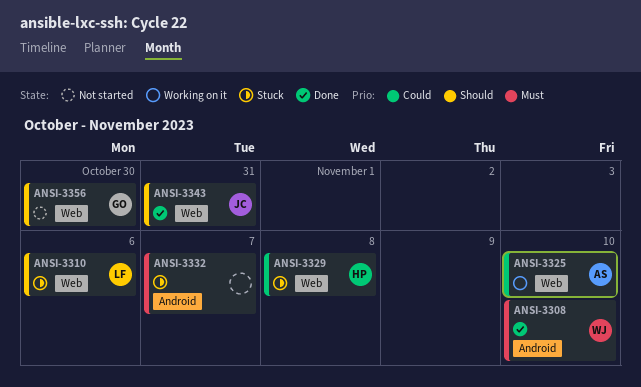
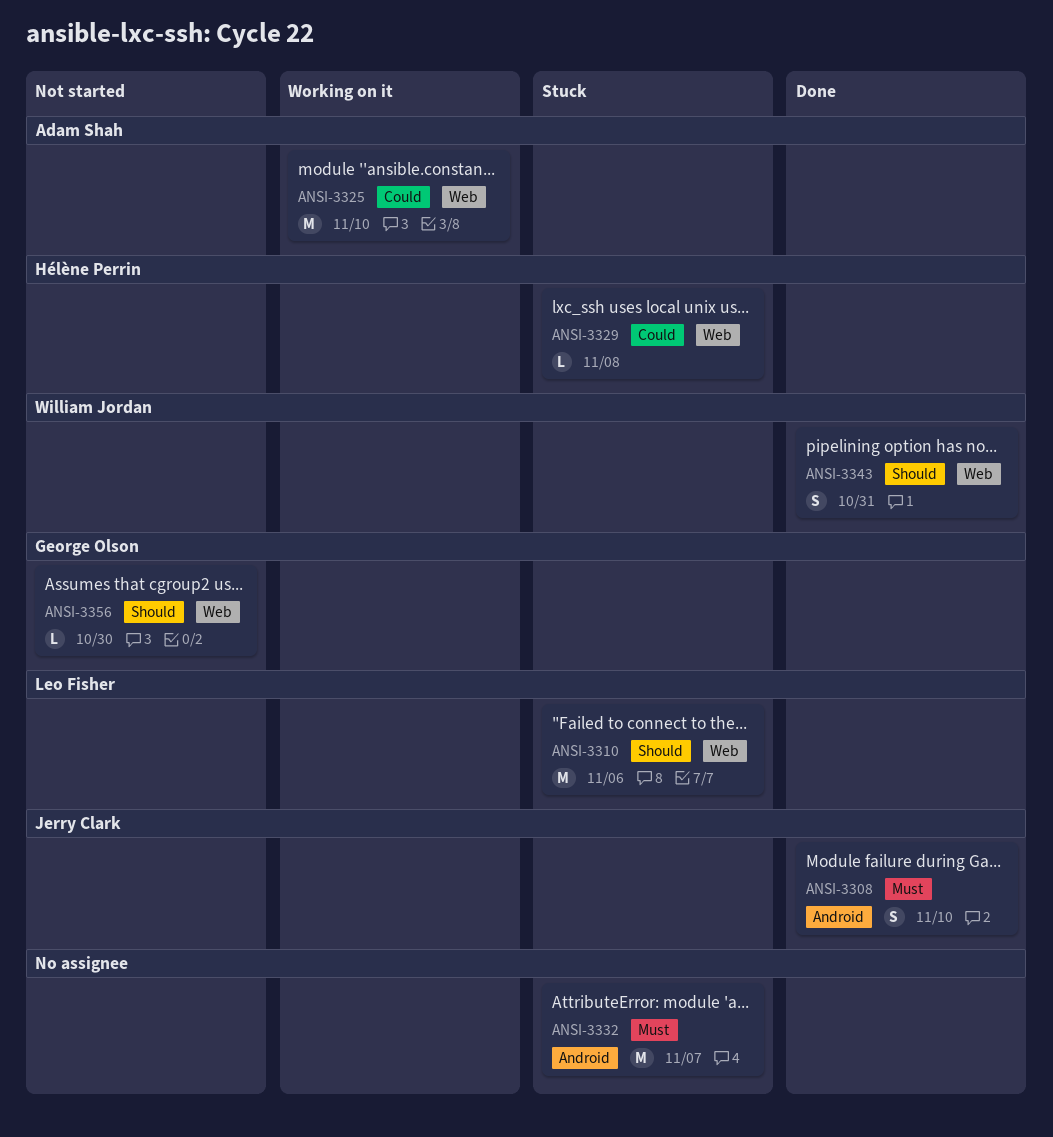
ANSI-3308, owner: William Jordan -> Jerry Clark
ANSI-3343, owner: Jerry Clark -> William Jordan

